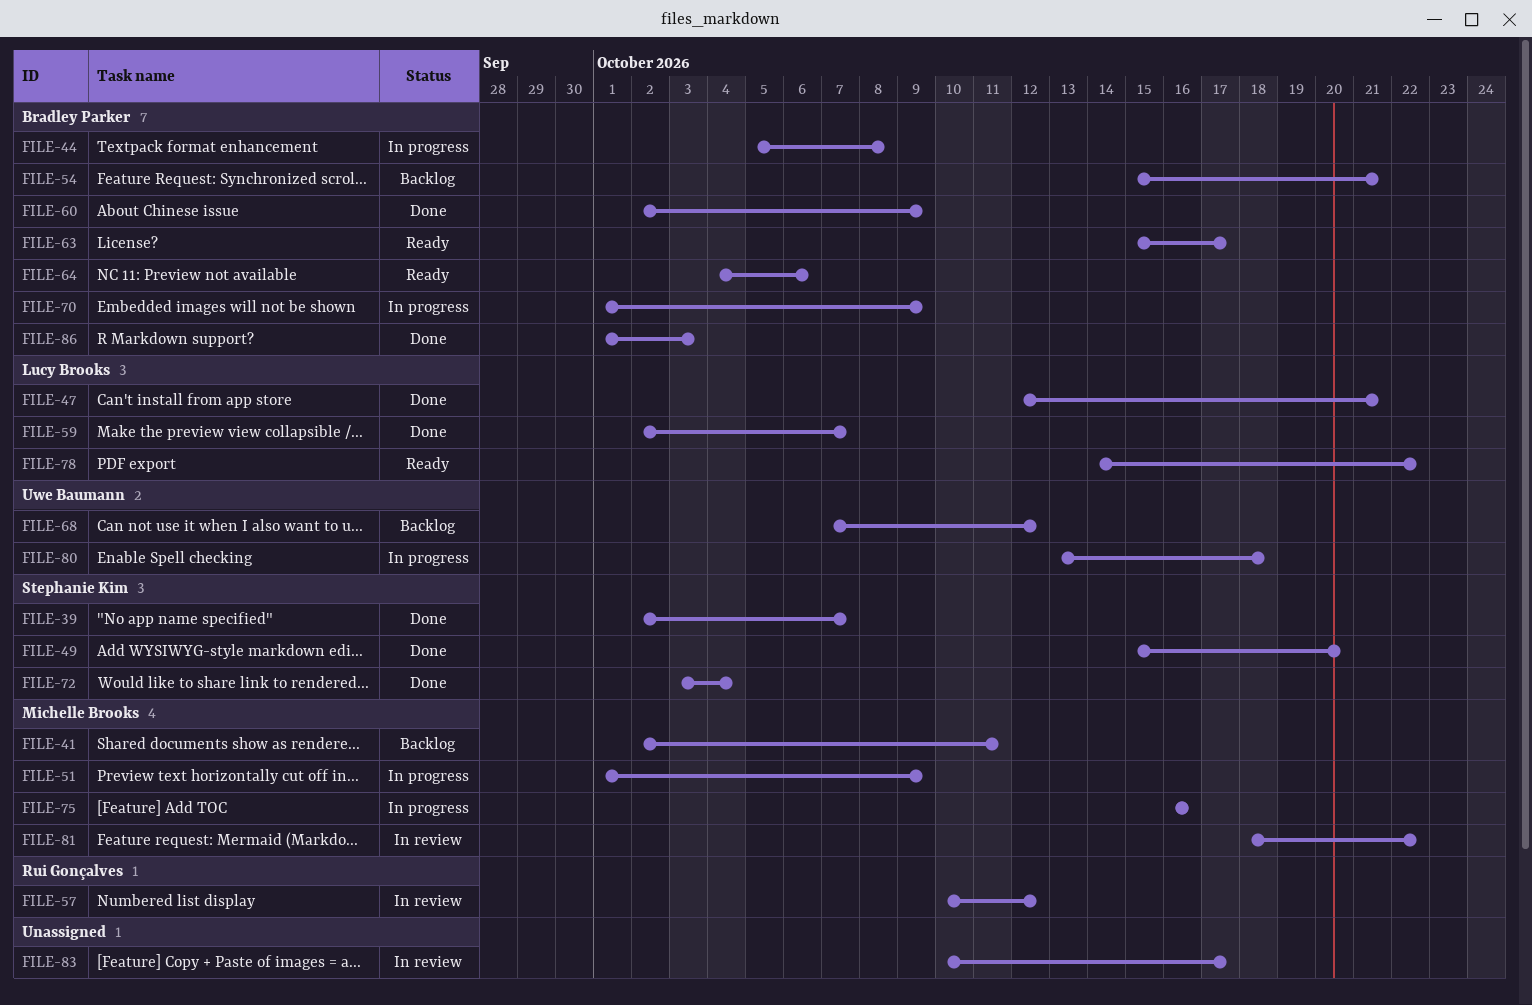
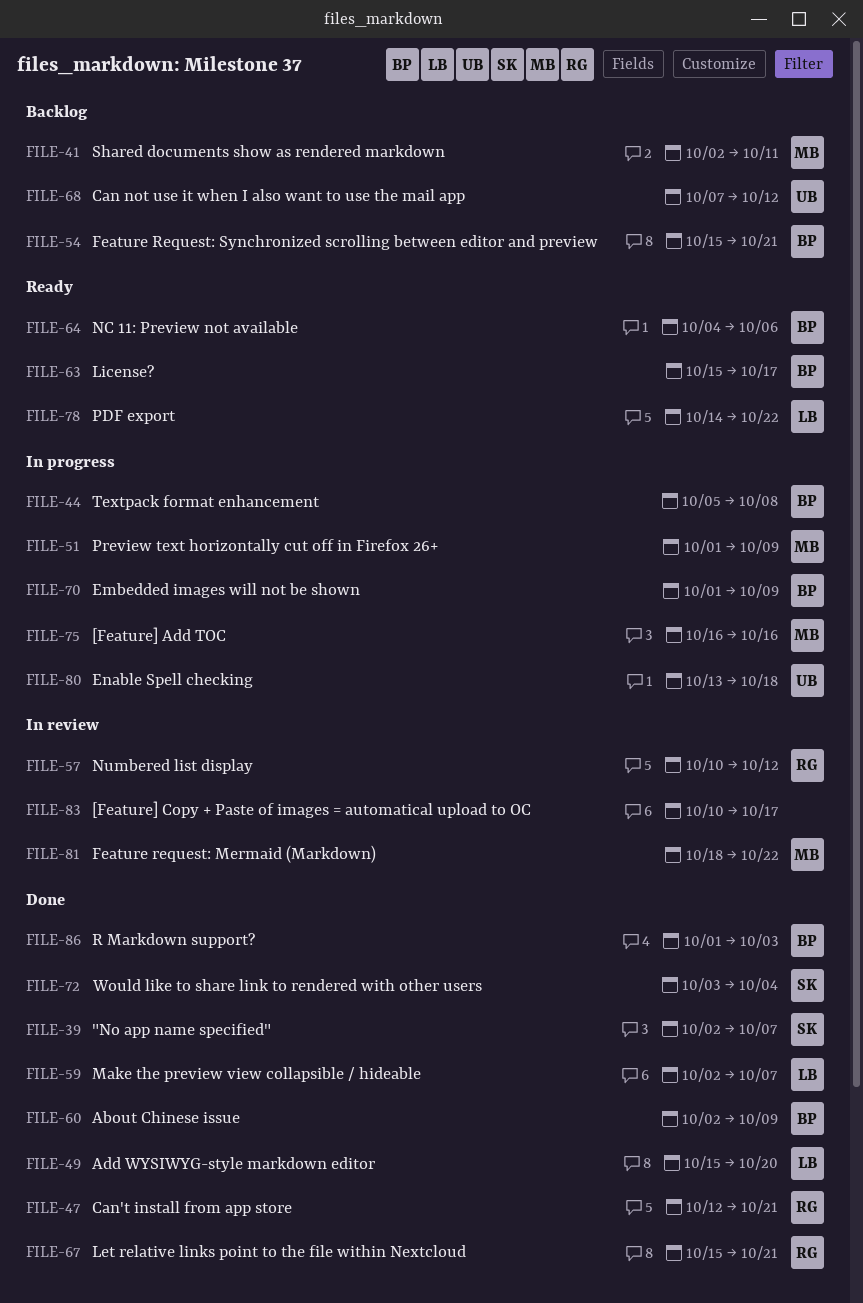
FILE-47, owner: Lucy Brooks -> Rui Gonçalves
FILE-49, owner: Stephanie Kim -> Lucy Brooks
FILE-67: none -> present

